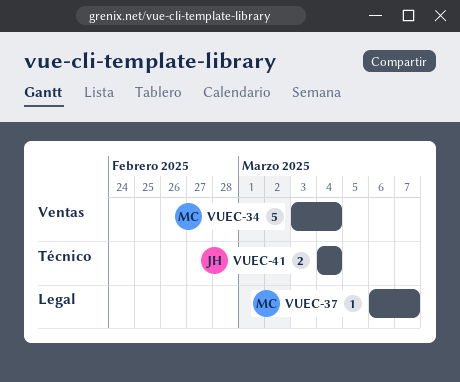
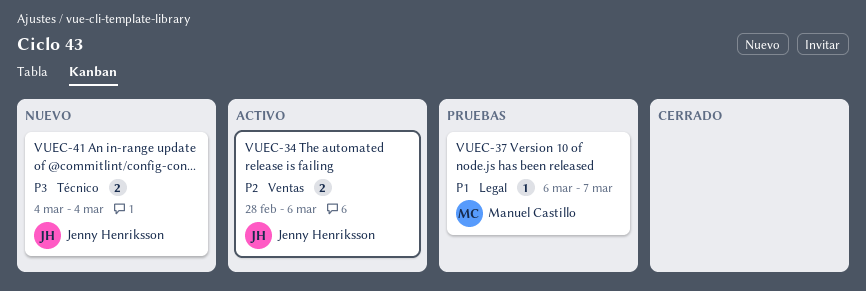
VUEC-34, owner: Manuel Castillo -> Jenny Henriksson
VUEC-34, estimate: 5 -> 2
VUEC-34, start: Mar 3 -> Feb 28
VUEC-34, due: Mar 4 -> Mar 6

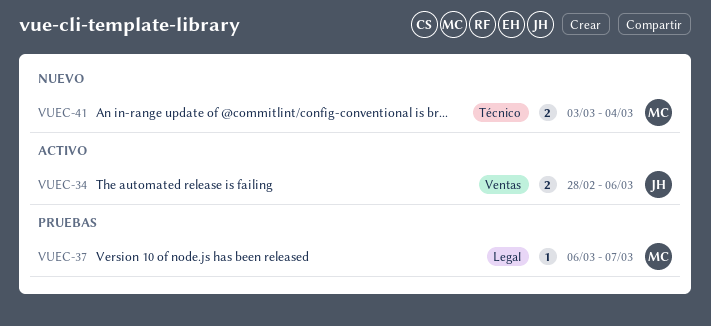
VUEC-41, owner: Jenny Henriksson -> Manuel Castillo
VUEC-41, start: Mar 4 -> Mar 3

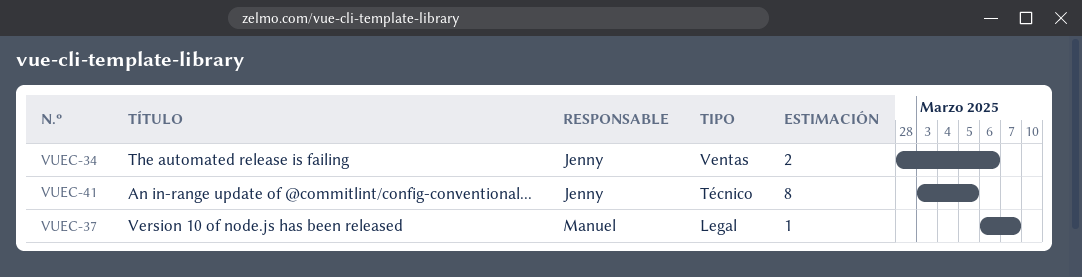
VUEC-41, owner: Manuel -> Jenny
VUEC-41, estimate: 2 -> 8
VUEC-41, due: Mar 4 -> Mar 5

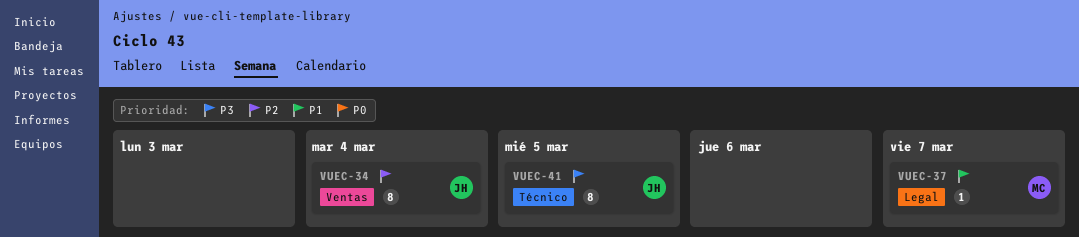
VUEC-34, estimate: 2 -> 8
VUEC-34, due: Mar 6 -> Mar 4

